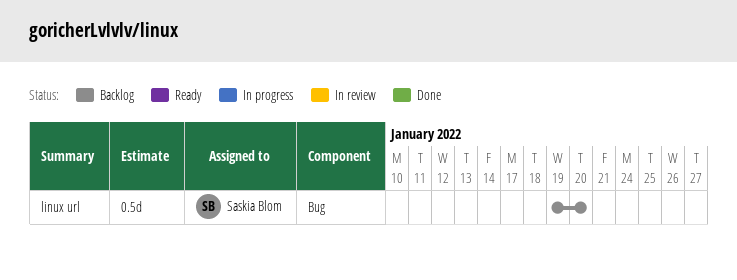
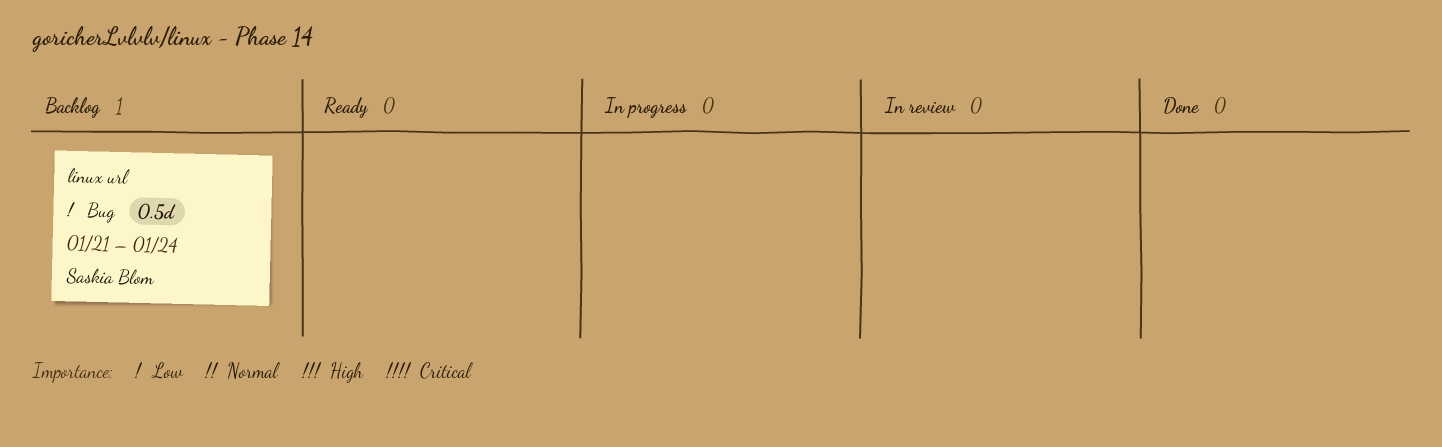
linux url, start: Jan 19 -> Jan 21
linux url, due: Jan 20 -> Jan 24

